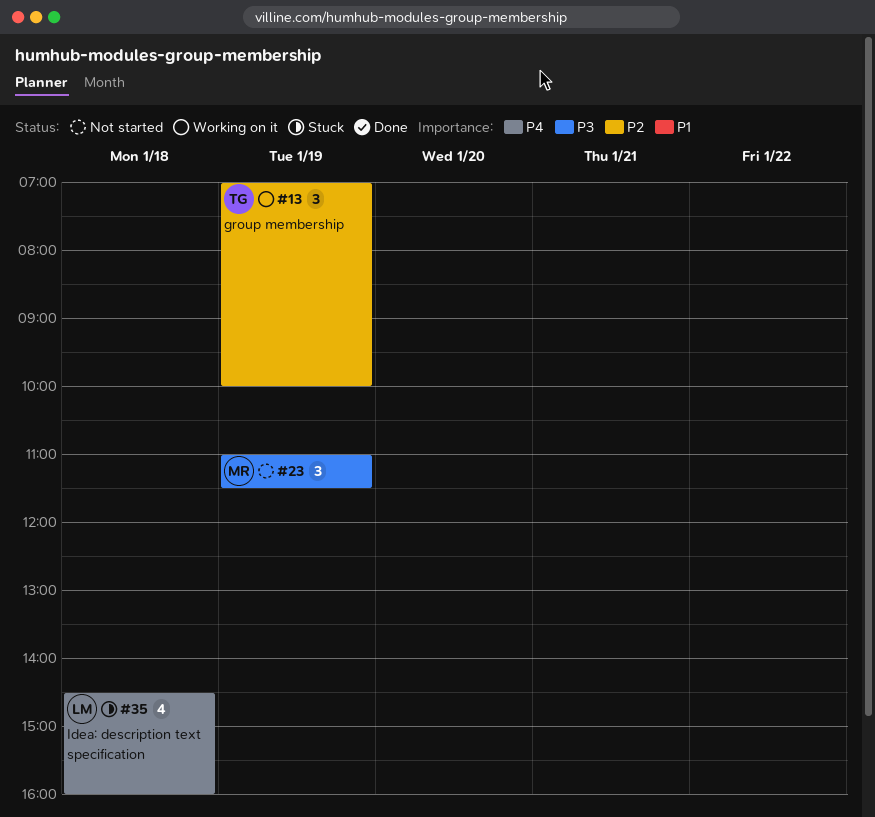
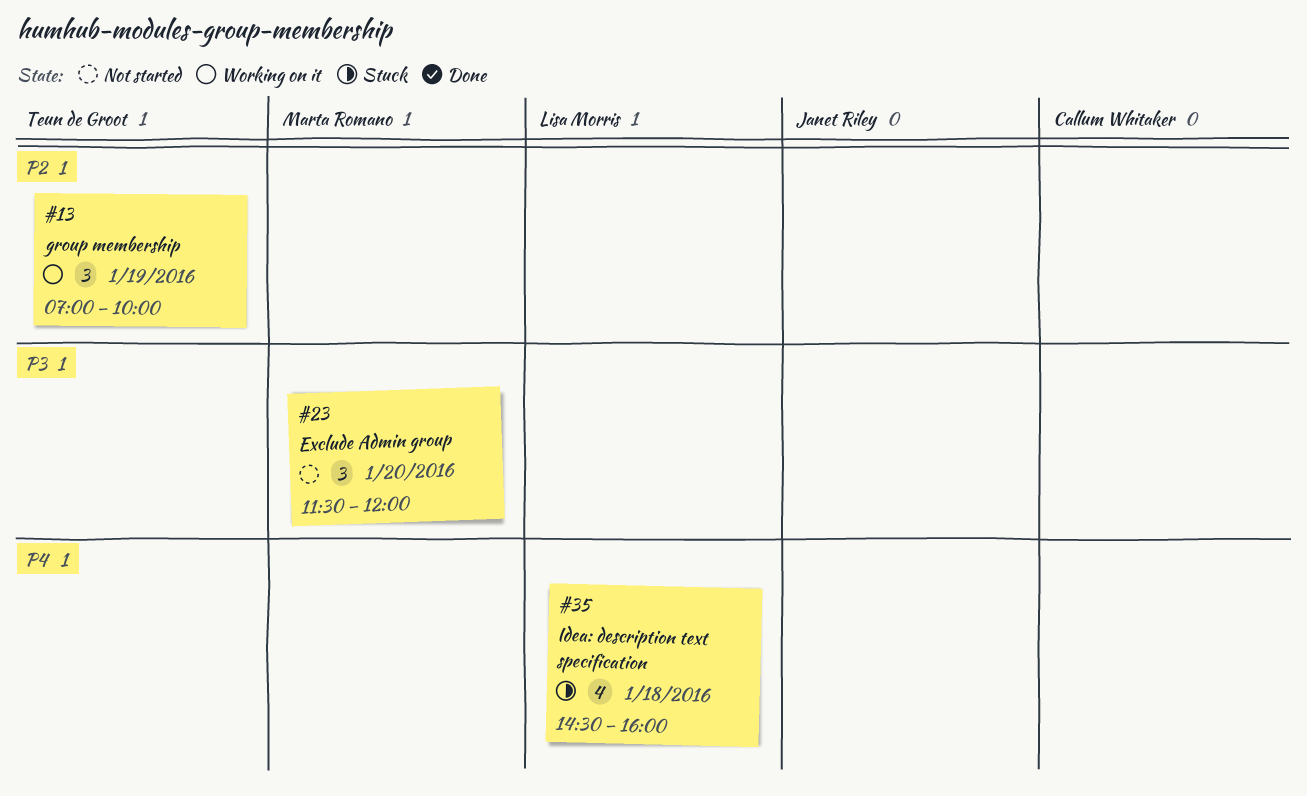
#23, day: Jan 19 -> Jan 20
#23, begins: 11:00 -> 11:30
#23, ends: 11:30 -> 12:00

